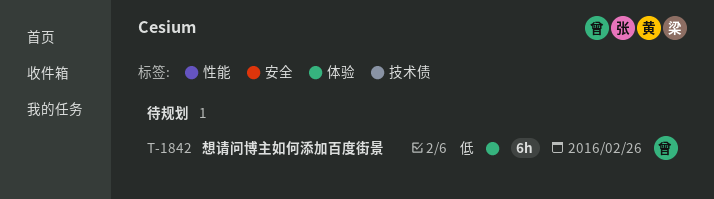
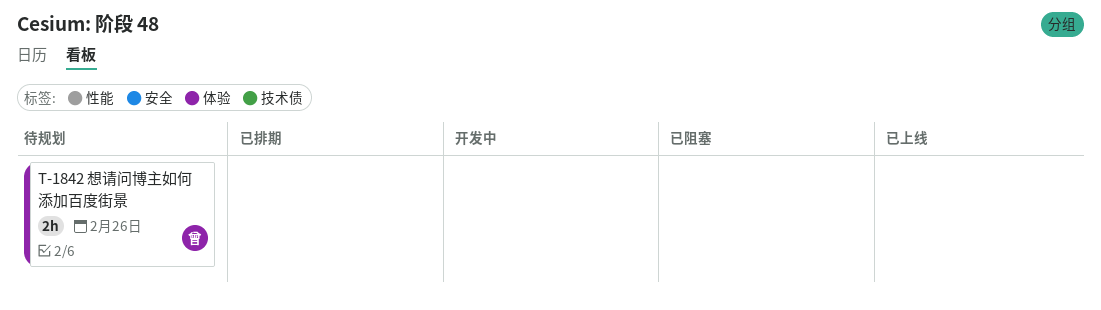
T-1842, estimate: 6h -> 2h

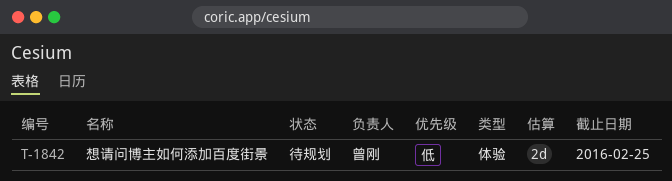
T-1842, estimate: 2h -> 2d
T-1842, due: Feb 26 -> Feb 25

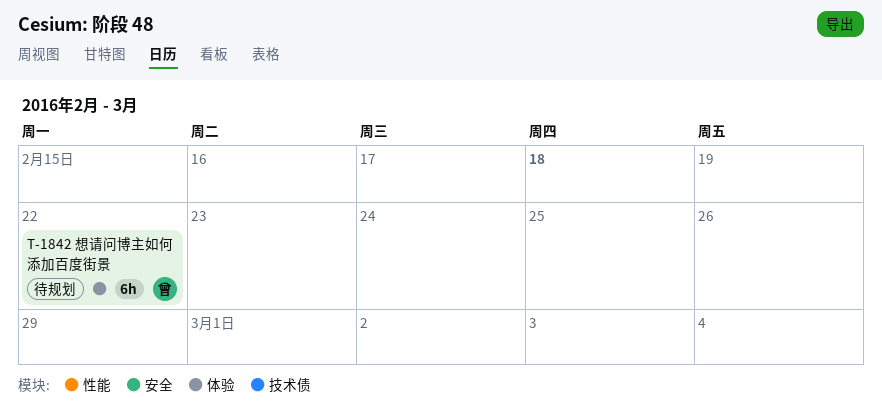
T-1842, estimate: 2d -> 6h
T-1842, due: Feb 25 -> Feb 22

